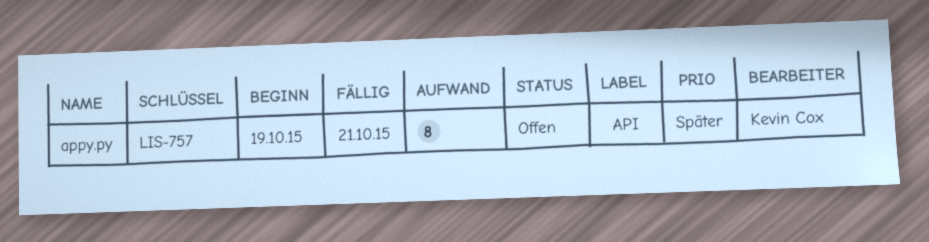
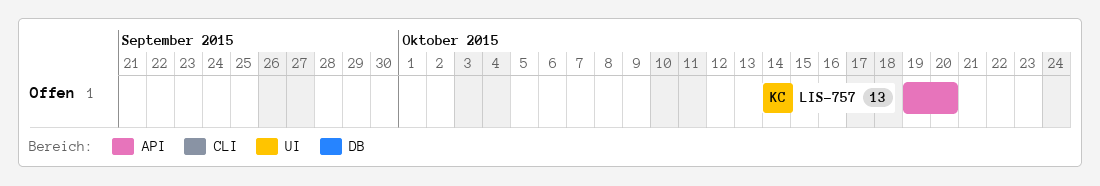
LIS-757, estimate: 8 -> 13
LIS-757, due: Oct 21 -> Oct 20

